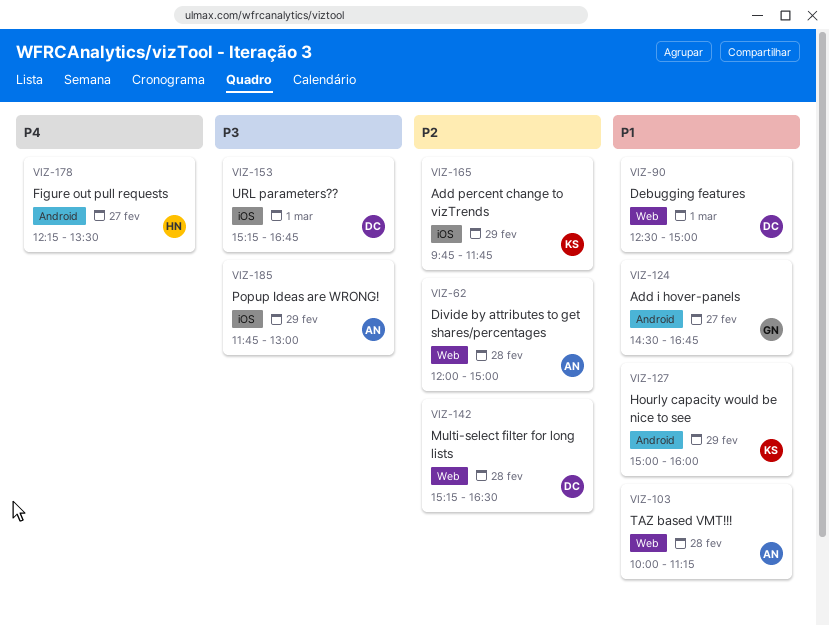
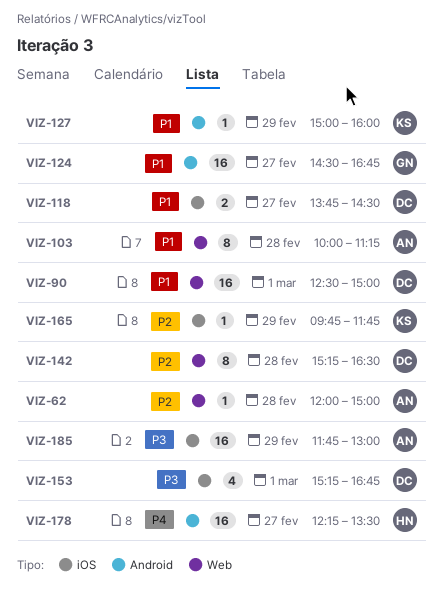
VIZ-118: none -> present

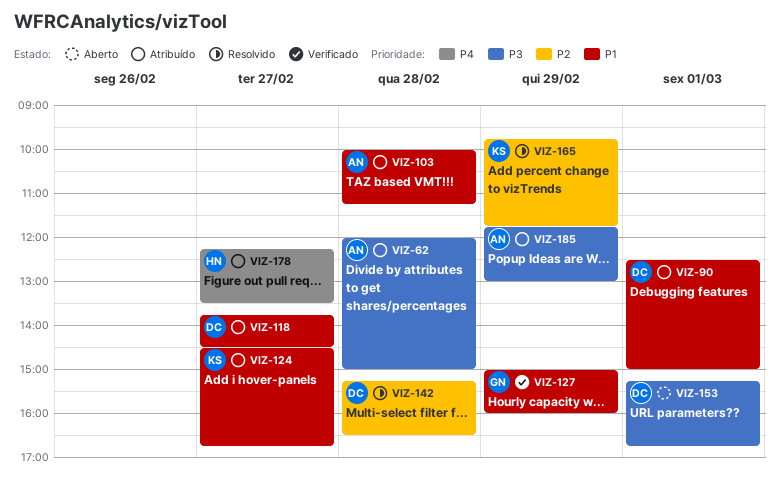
VIZ-62, priority: P2 -> P3
VIZ-124, owner: GN -> KS
VIZ-127, owner: KS -> GN

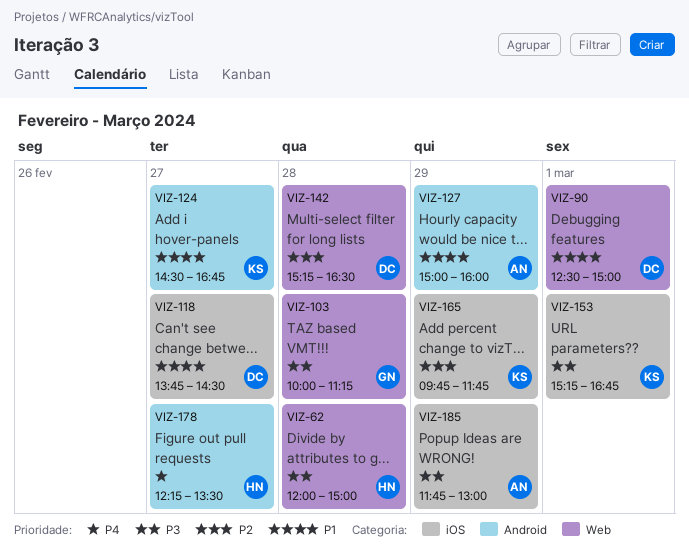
VIZ-62, owner: AN -> HN
VIZ-103, owner: AN -> GN
VIZ-103, priority: P1 -> P3
VIZ-127, owner: GN -> AN
VIZ-153, owner: DC -> KS

